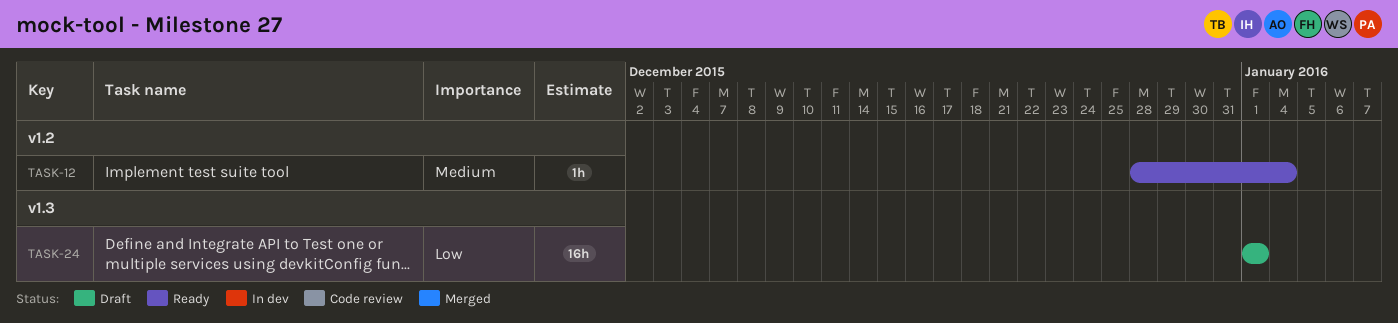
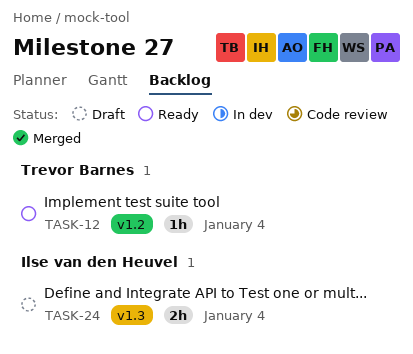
TASK-24, estimate: 16h -> 2h
TASK-24, due: Jan 1 -> Jan 4

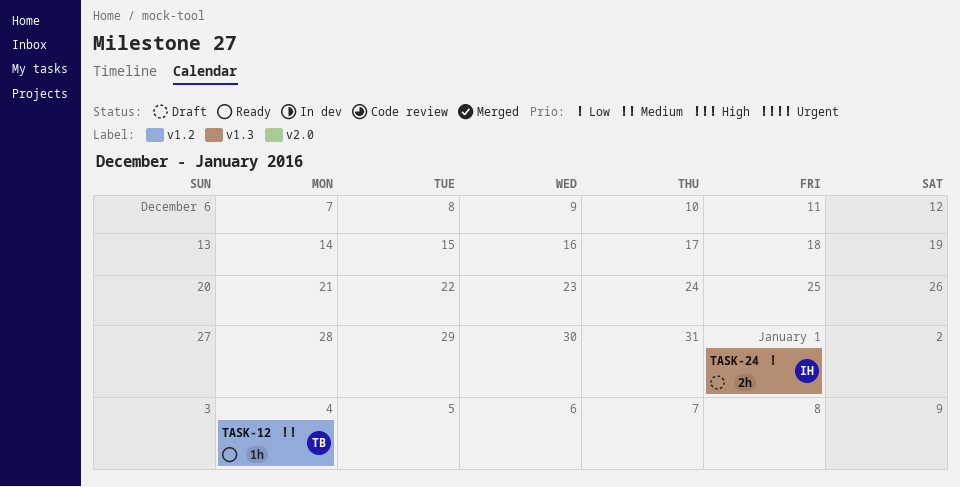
TASK-24, due: Jan 4 -> Jan 1

